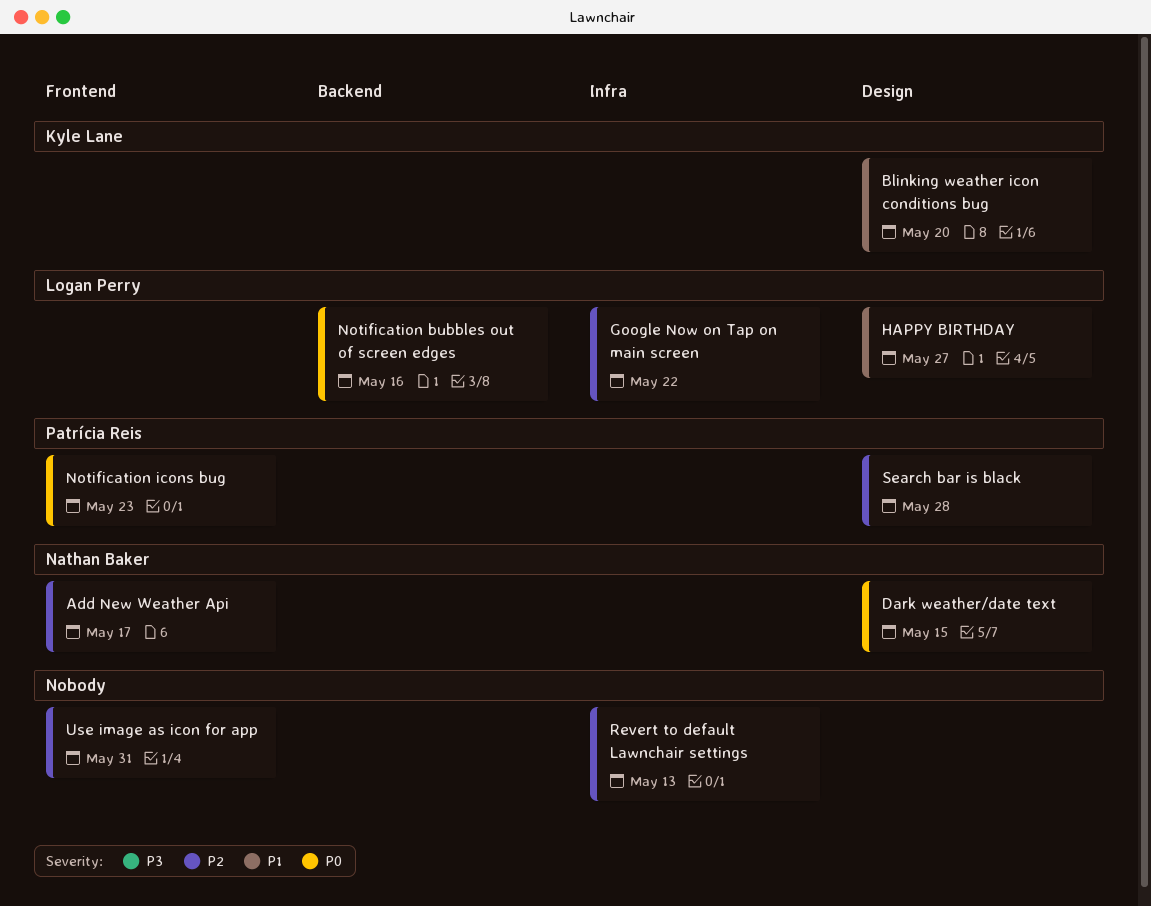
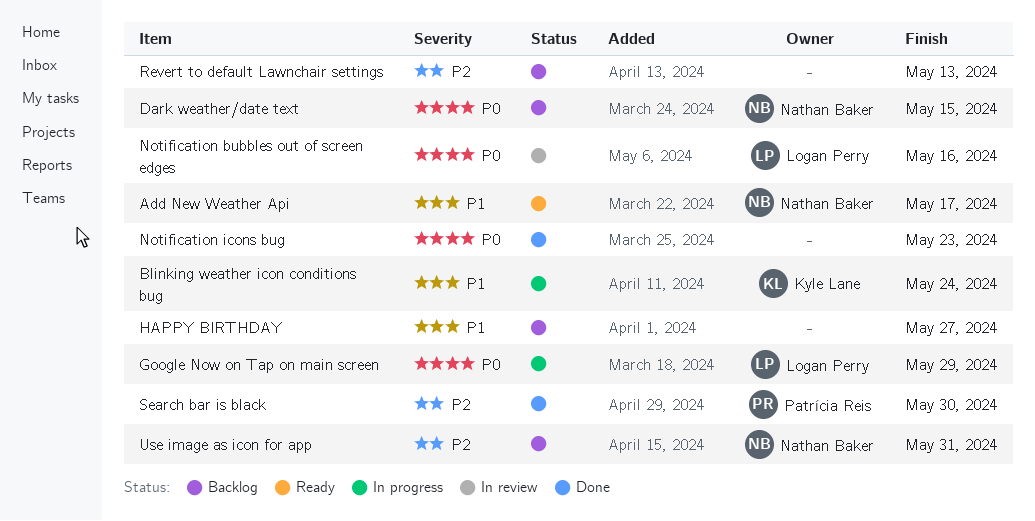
Add New Weather Api, priority: P2 -> P1
Blinking weather icon conditions bug, due: May 20 -> May 24
Google Now on Tap on main screen, priority: P2 -> P0
Google Now on Tap on main screen, due: May 22 -> May 29
HAPPY BIRTHDAY, owner: Logan Perry -> none
Notification icons bug, owner: Patrícia Reis -> none
Search bar is black, due: May 28 -> May 30
Use image as icon for app, owner: none -> Nathan Baker

